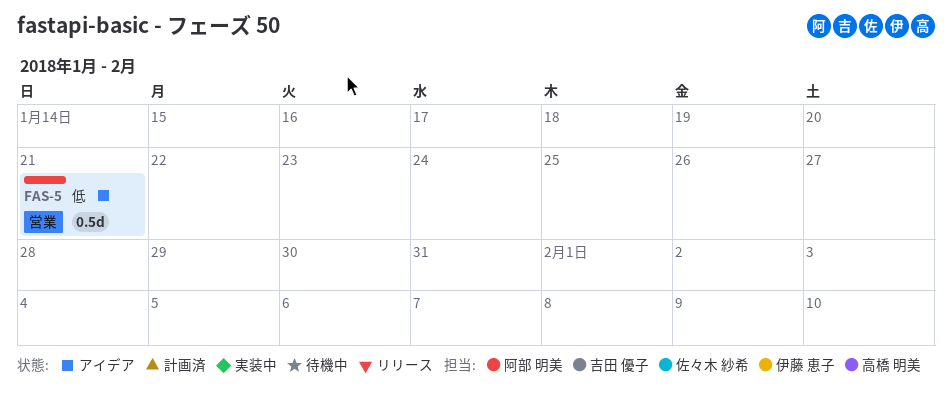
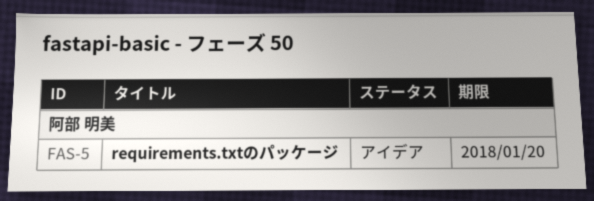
FAS-5, due: Jan 21 -> Jan 20

